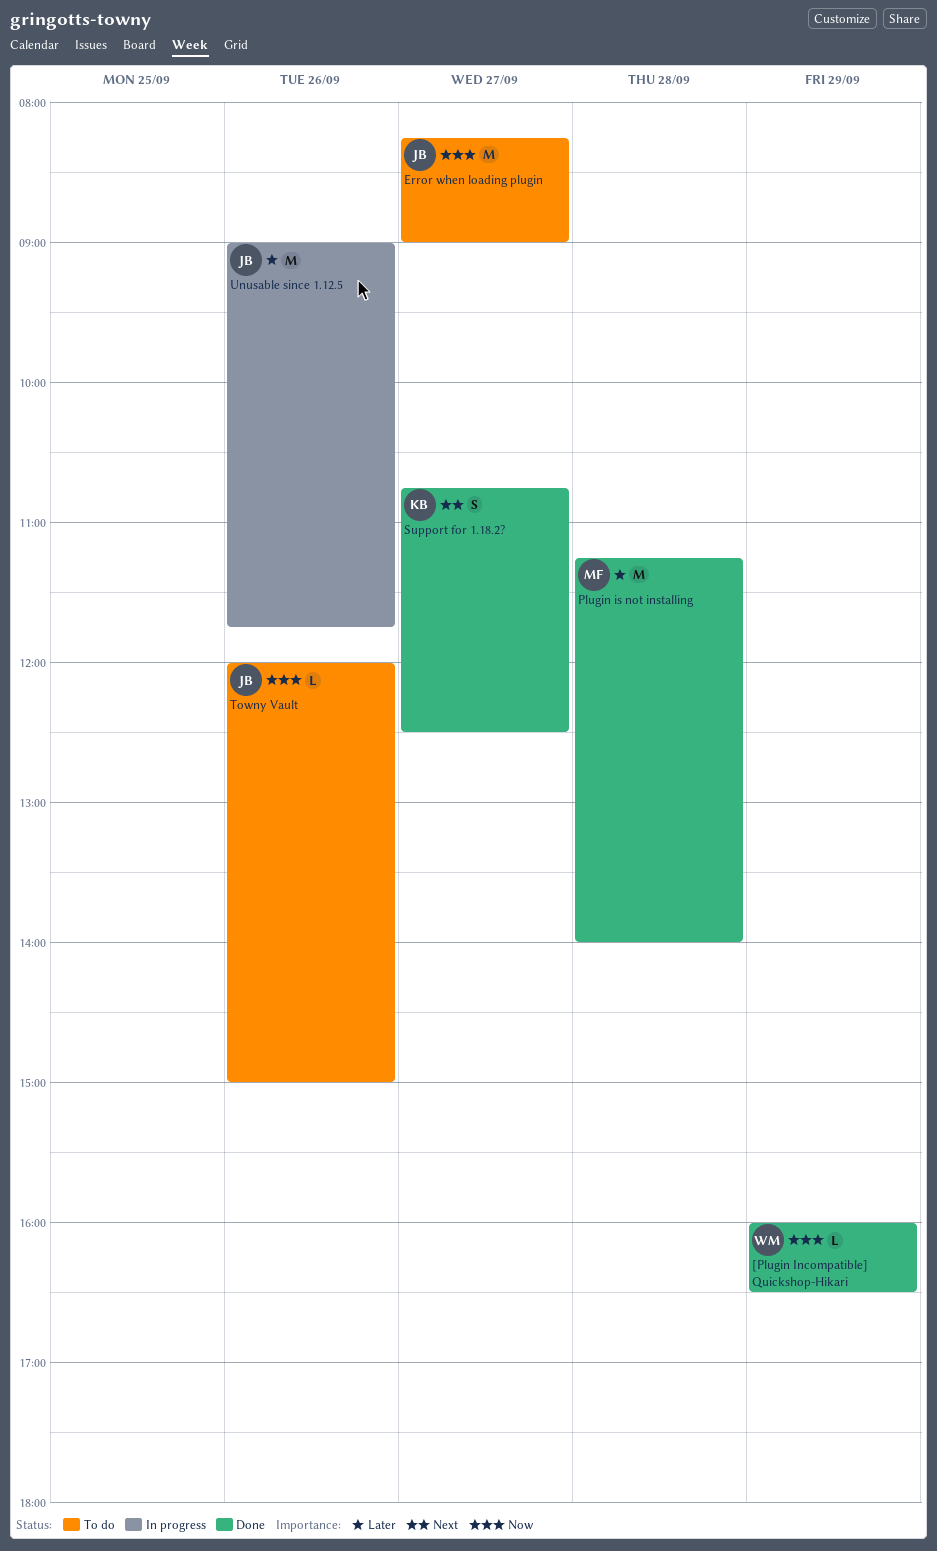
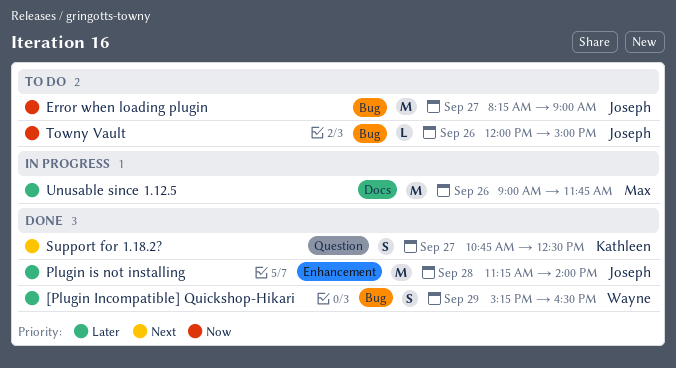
[Plugin Incompatible] Quickshop-Hikari, priority: Now -> Later
[Plugin Incompatible] Quickshop-Hikari, estimate: L -> S
[Plugin Incompatible] Quickshop-Hikari, begins: 16:00 -> 15:15
Plugin is not installing, owner: Max -> Joseph
Unusable since 1.12.5, owner: Joseph -> Max

